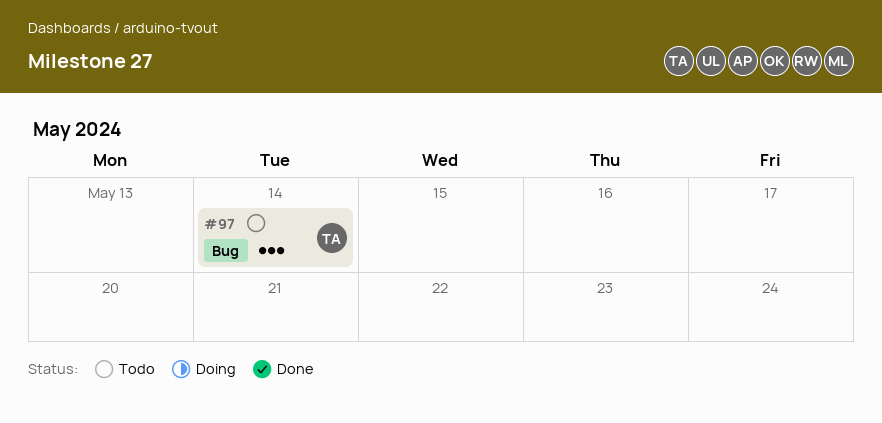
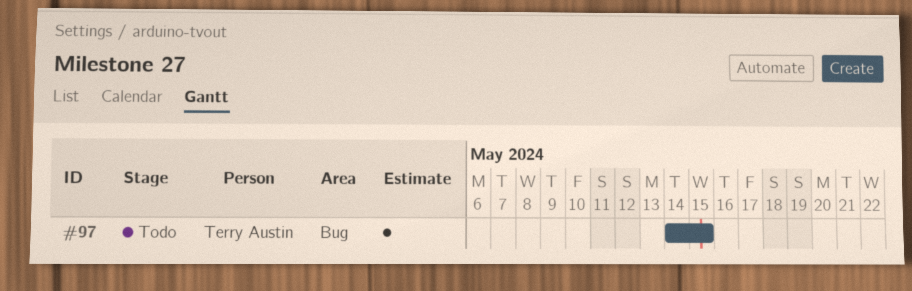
#97, estimate: 3 -> 1
#97, due: May 14 -> May 15

